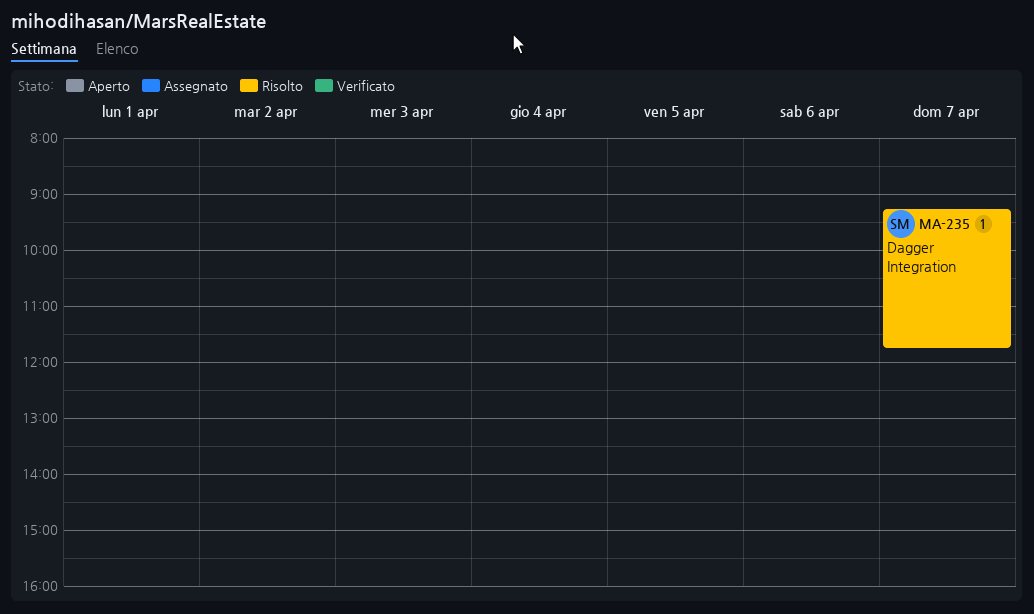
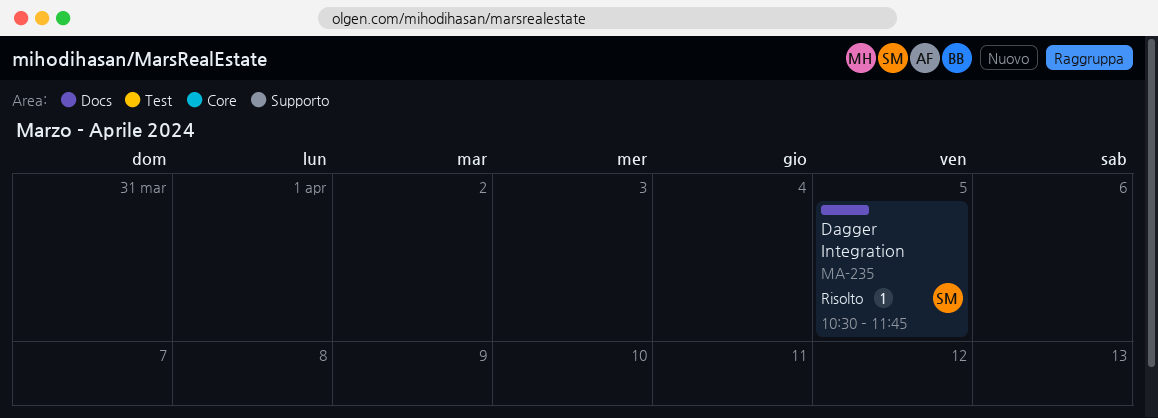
MA-235, day: Apr 7 -> Apr 5
MA-235, begins: 09:15 -> 10:30

